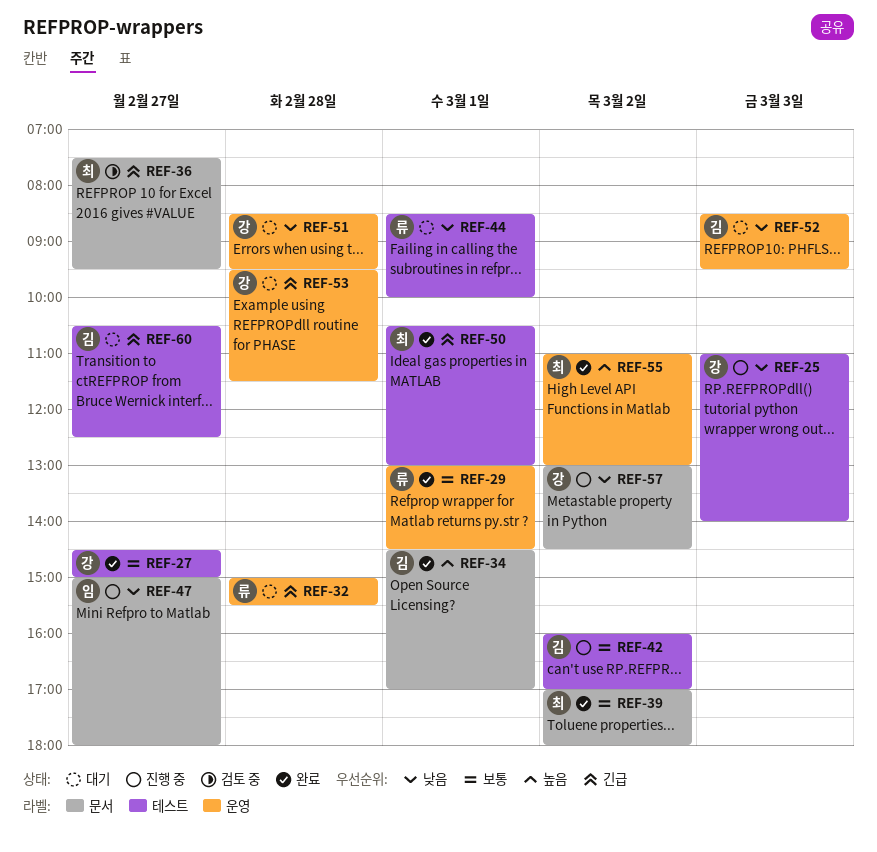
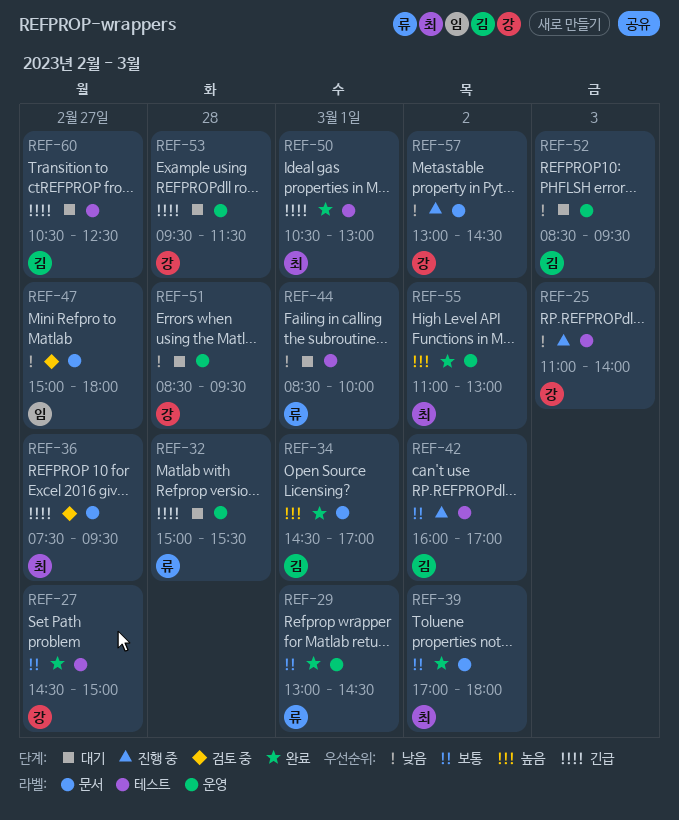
REF-47, status: 진행 중 -> 검토 중

